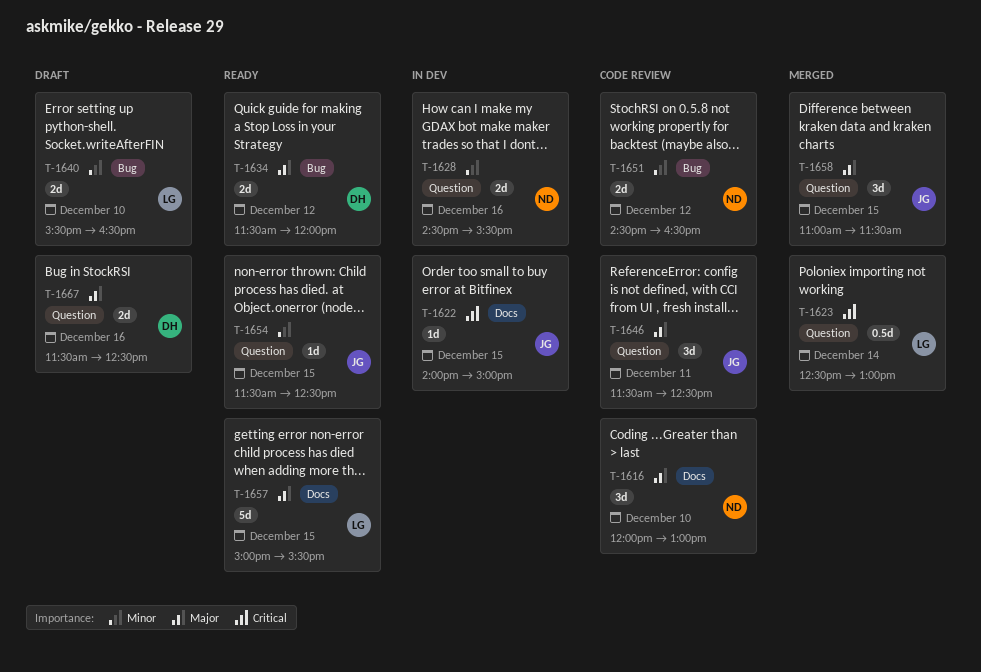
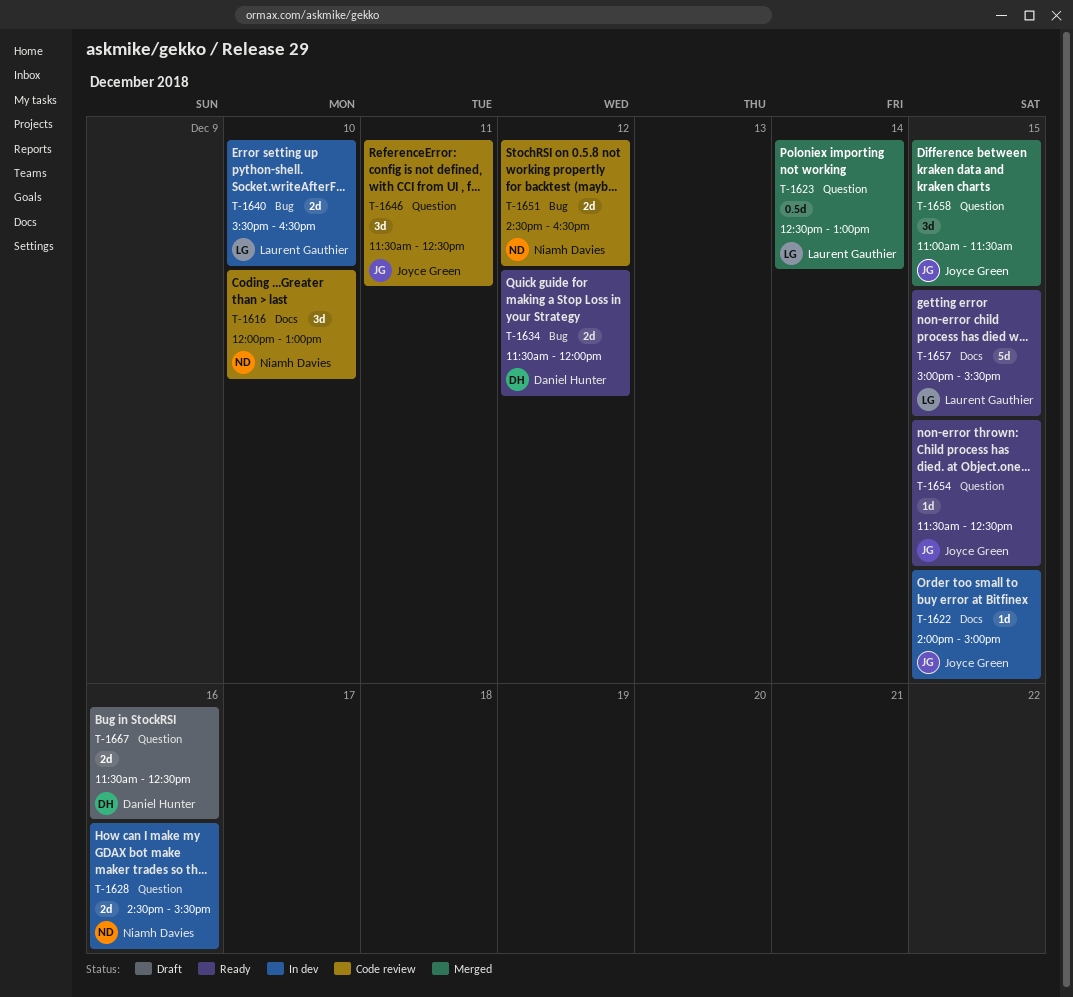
T-1640, status: Draft -> In dev

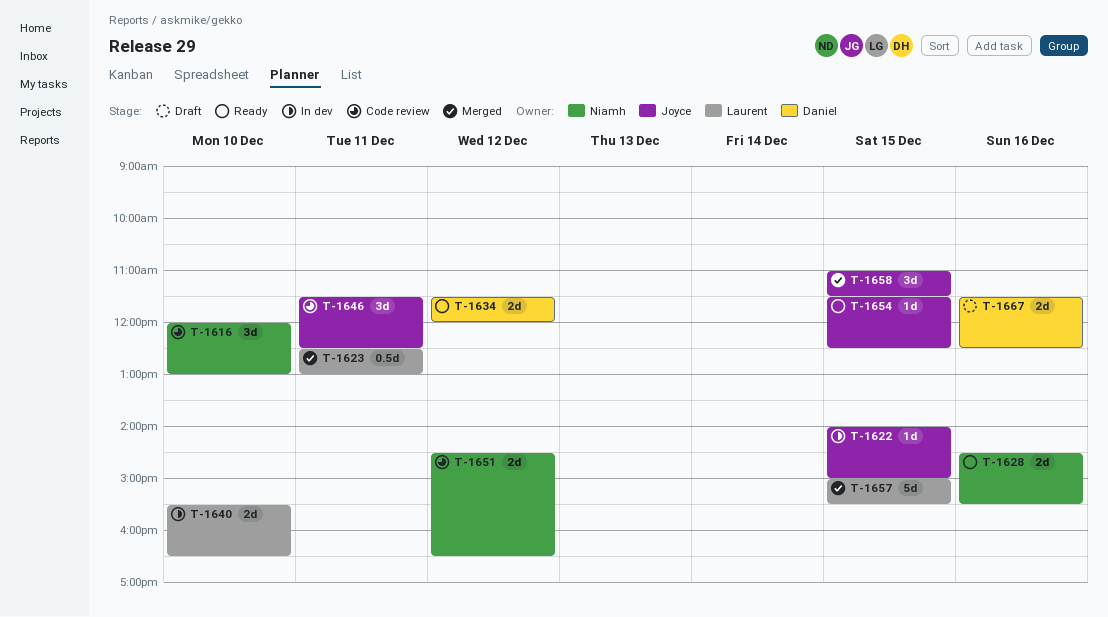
T-1623, day: Dec 14 -> Dec 11
T-1628, status: In dev -> Ready
T-1657, status: Ready -> Merged

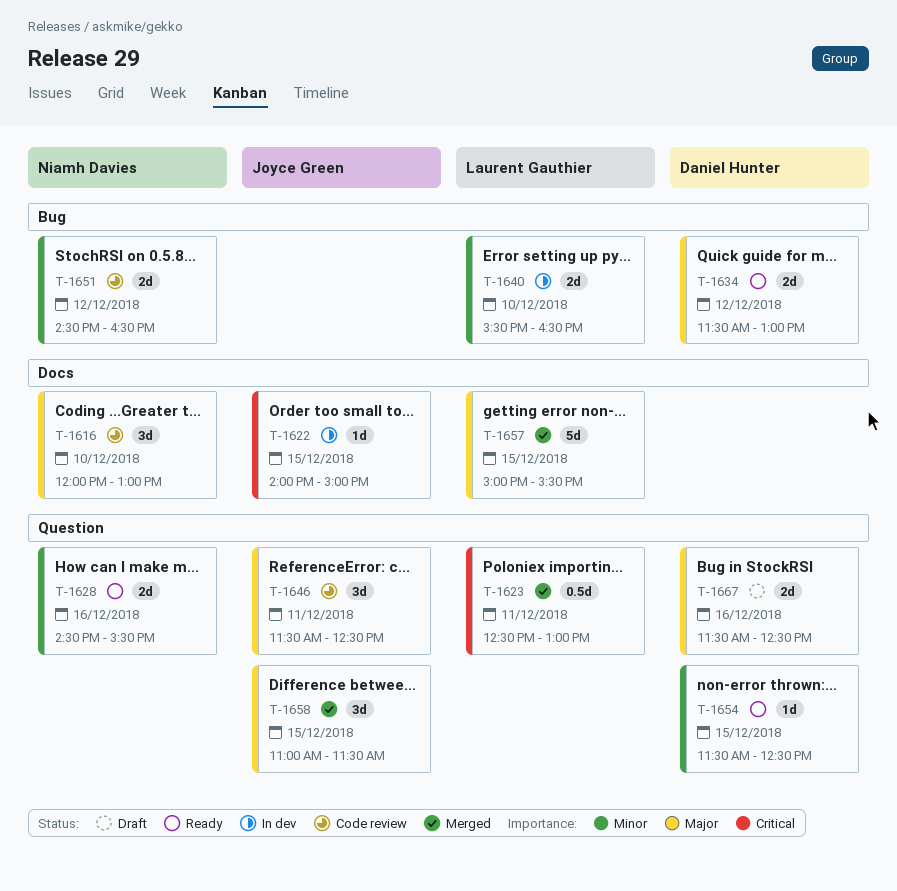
T-1634, ends: 12:00 -> 13:00
T-1654, owner: Joyce Green -> Daniel Hunter

